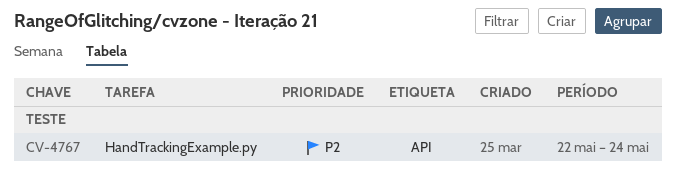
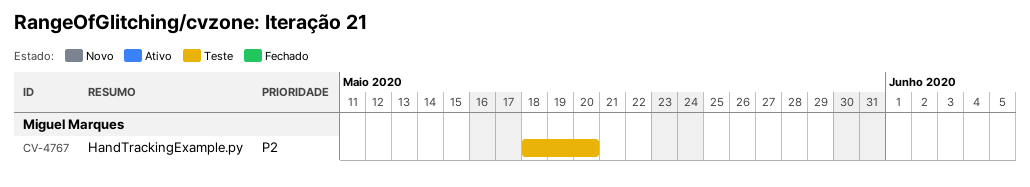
CV-4767, start: May 22 -> May 18
CV-4767, due: May 24 -> May 20

